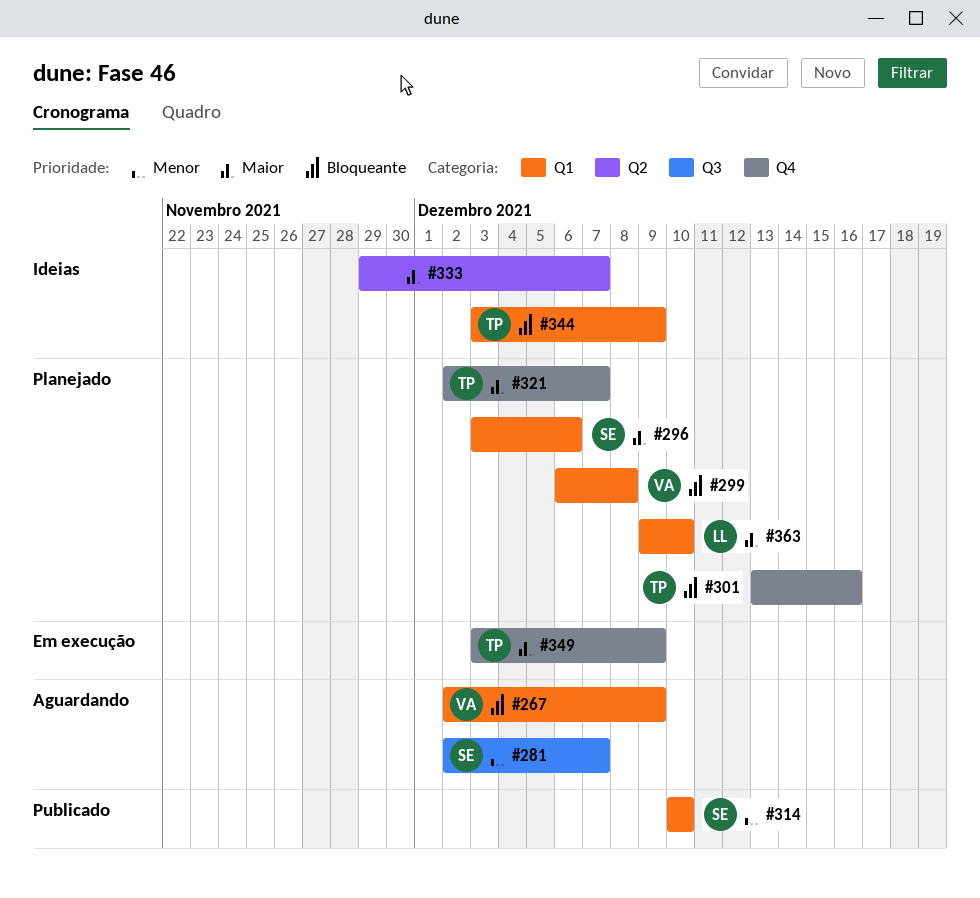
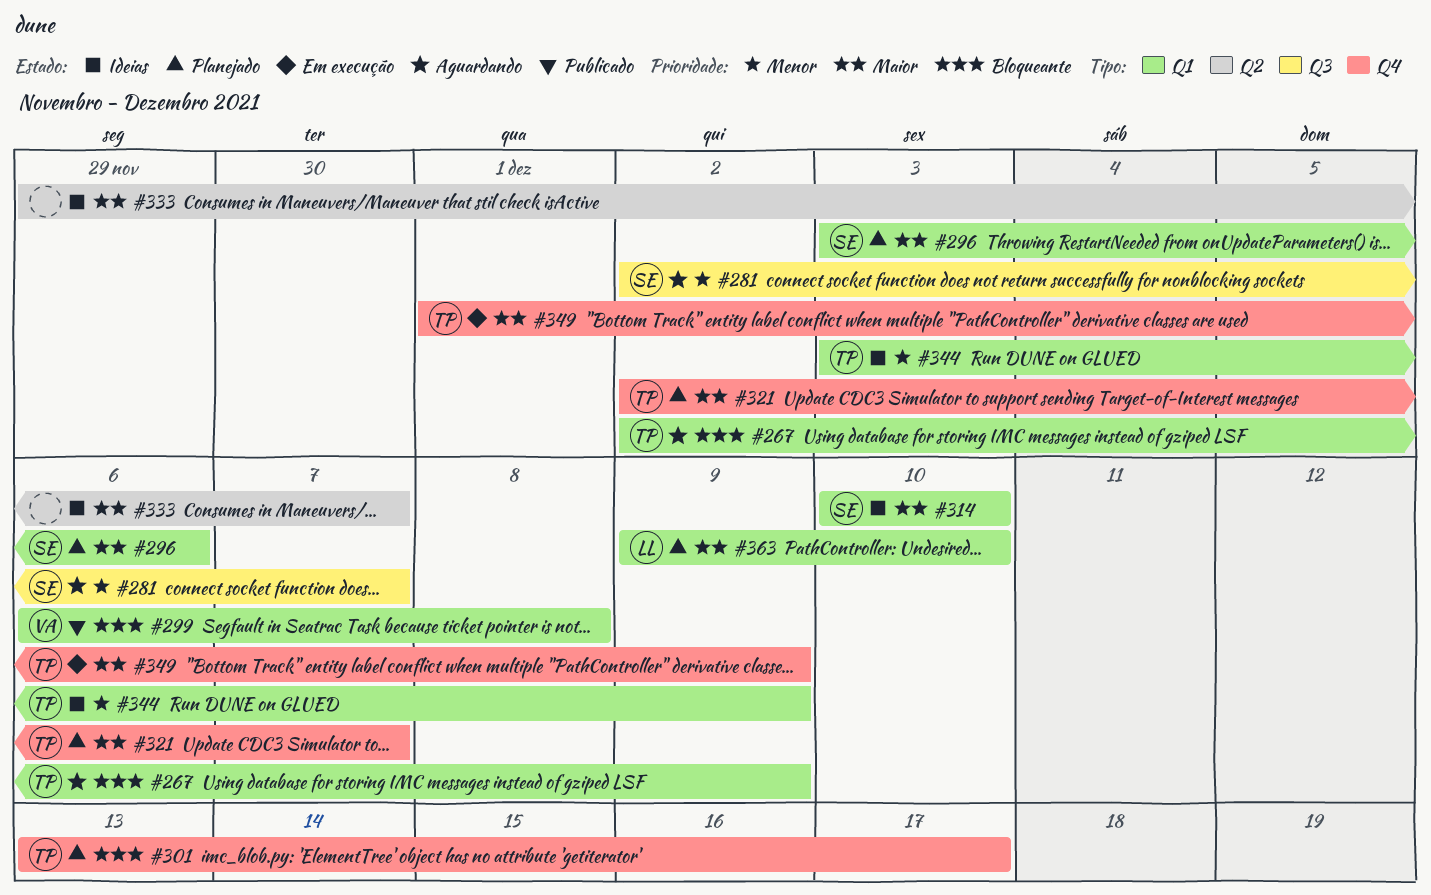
#267, owner: VA -> TP
#299, status: Planejado -> Publicado
#301, due: Dec 16 -> Dec 17
#314, status: Publicado -> Ideias
#314, priority: Menor -> Maior
#344, priority: Bloqueante -> Menor
#349, start: Dec 3 -> Dec 1

